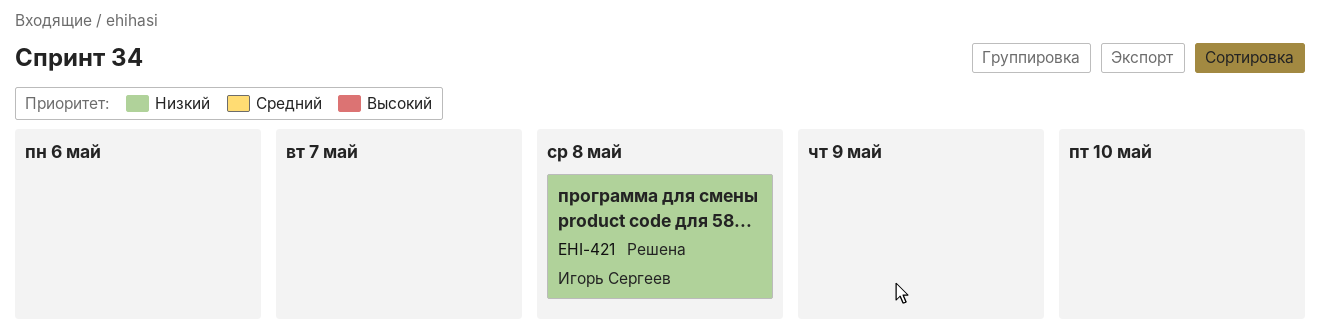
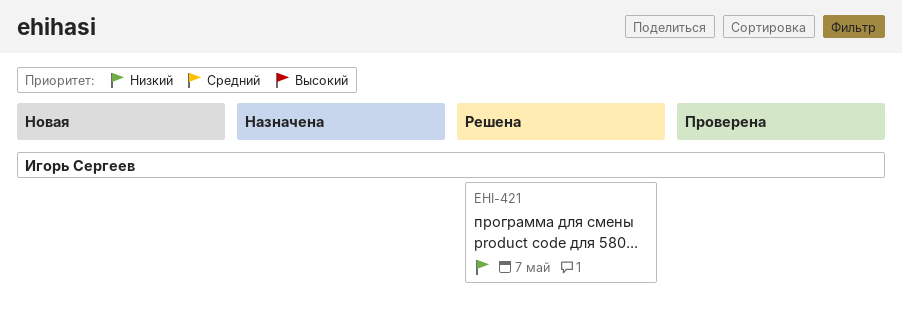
EHI-421, due: May 8 -> May 7

